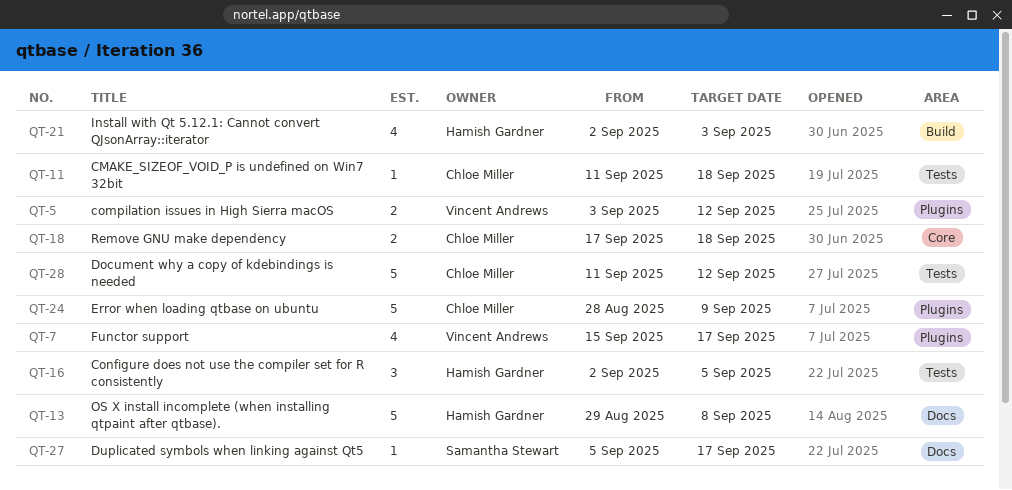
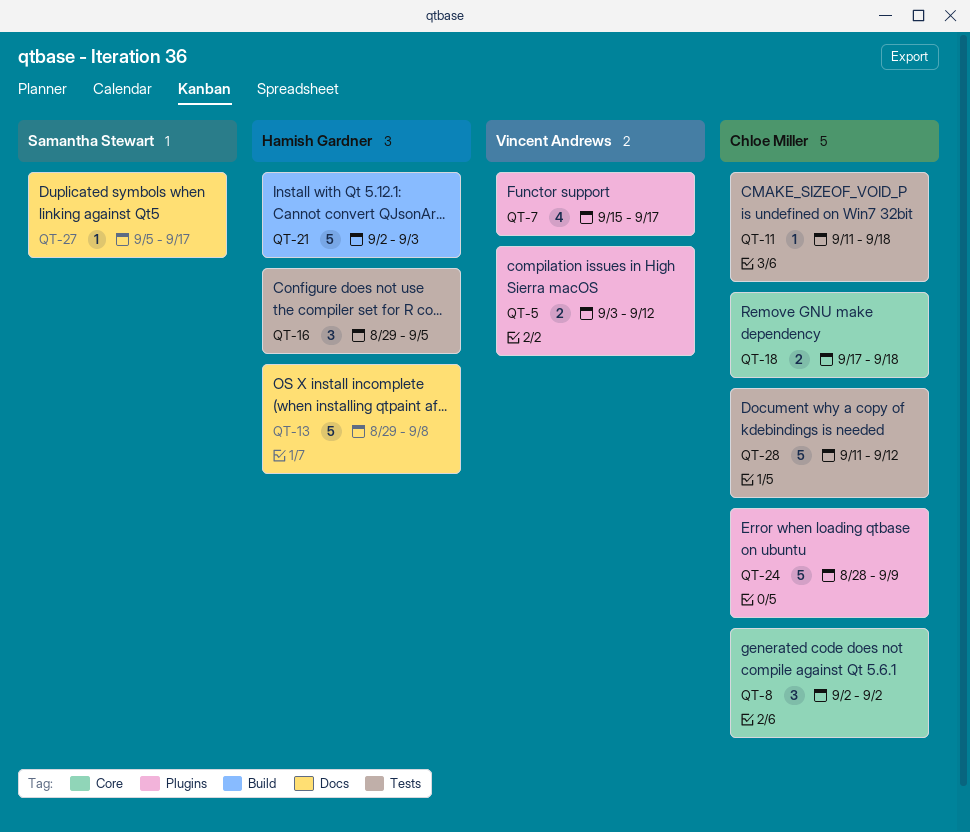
QT-8: none -> present
QT-16, start: Sep 2 -> Aug 29
QT-21, estimate: 4 -> 5

